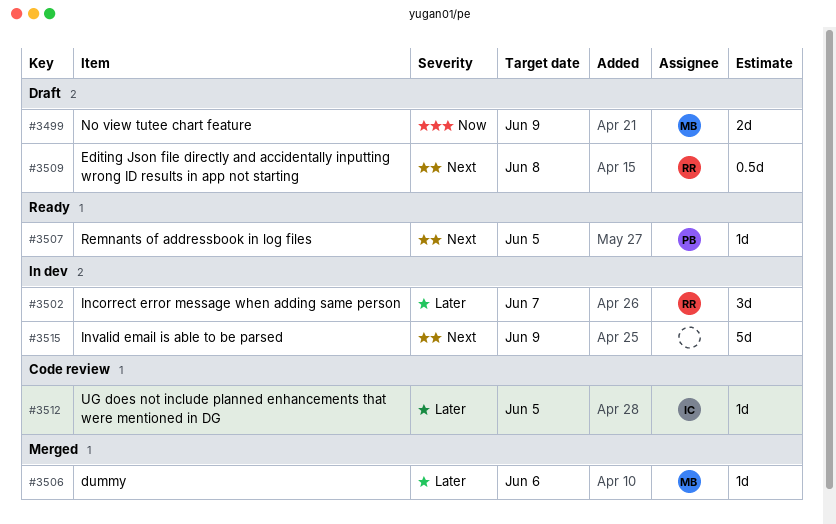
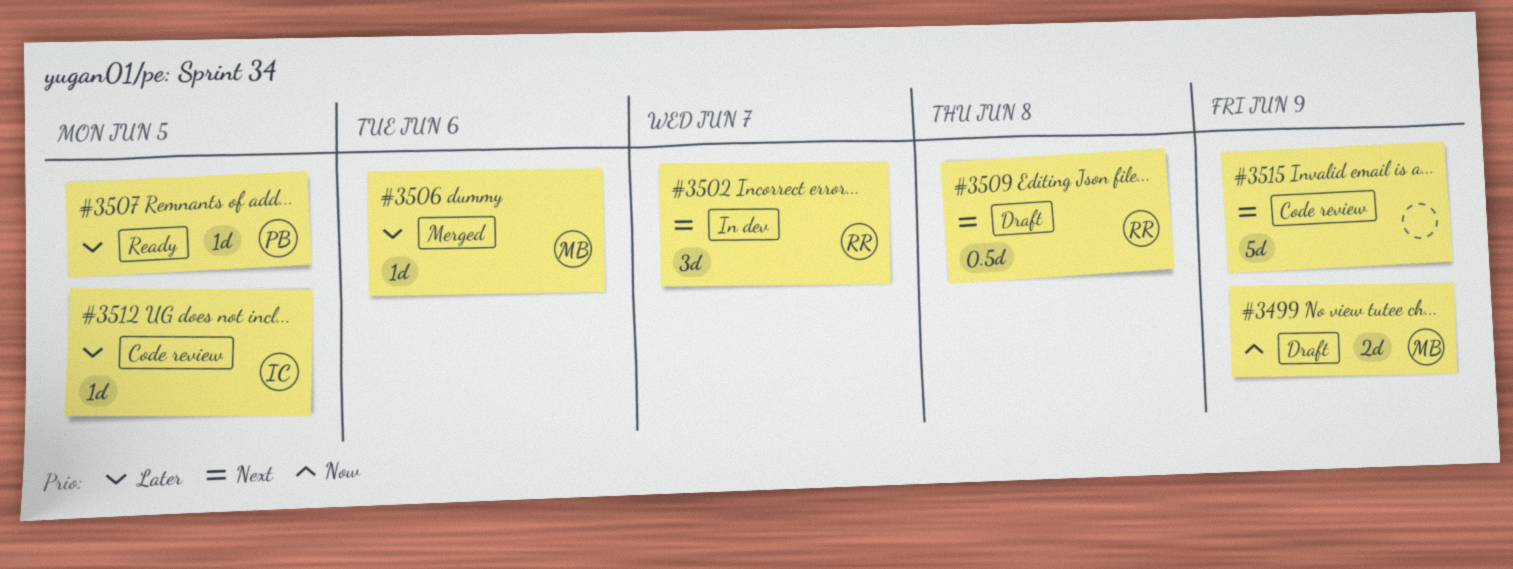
#3502, priority: Later -> Next
#3507, priority: Next -> Later
#3515, status: In dev -> Code review

